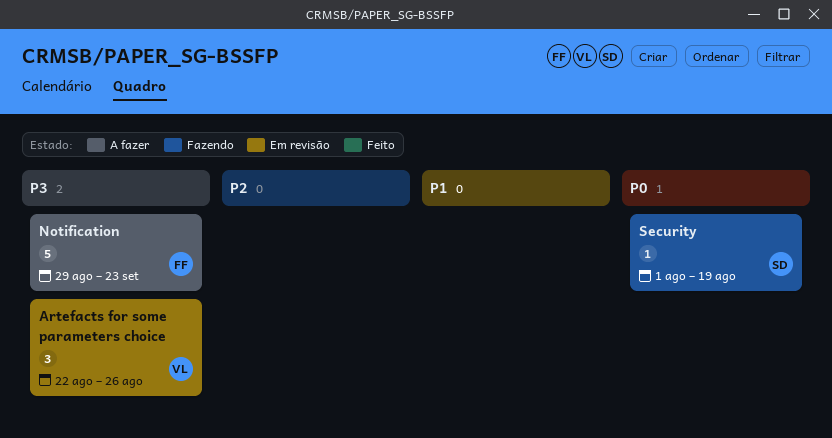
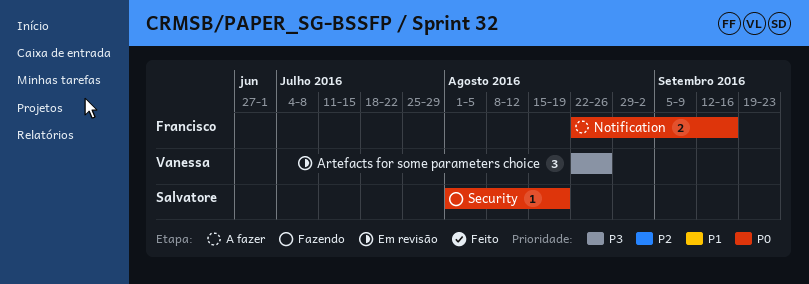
Notification, priority: P3 -> P0
Notification, estimate: 5 -> 2
Notification, start: Aug 29 -> Aug 22
Notification, due: Sep 23 -> Sep 16

